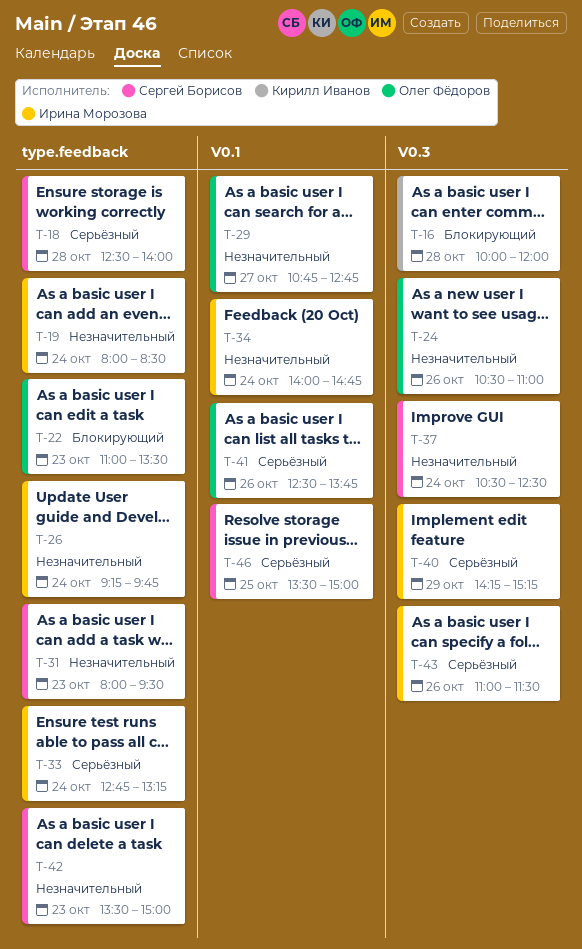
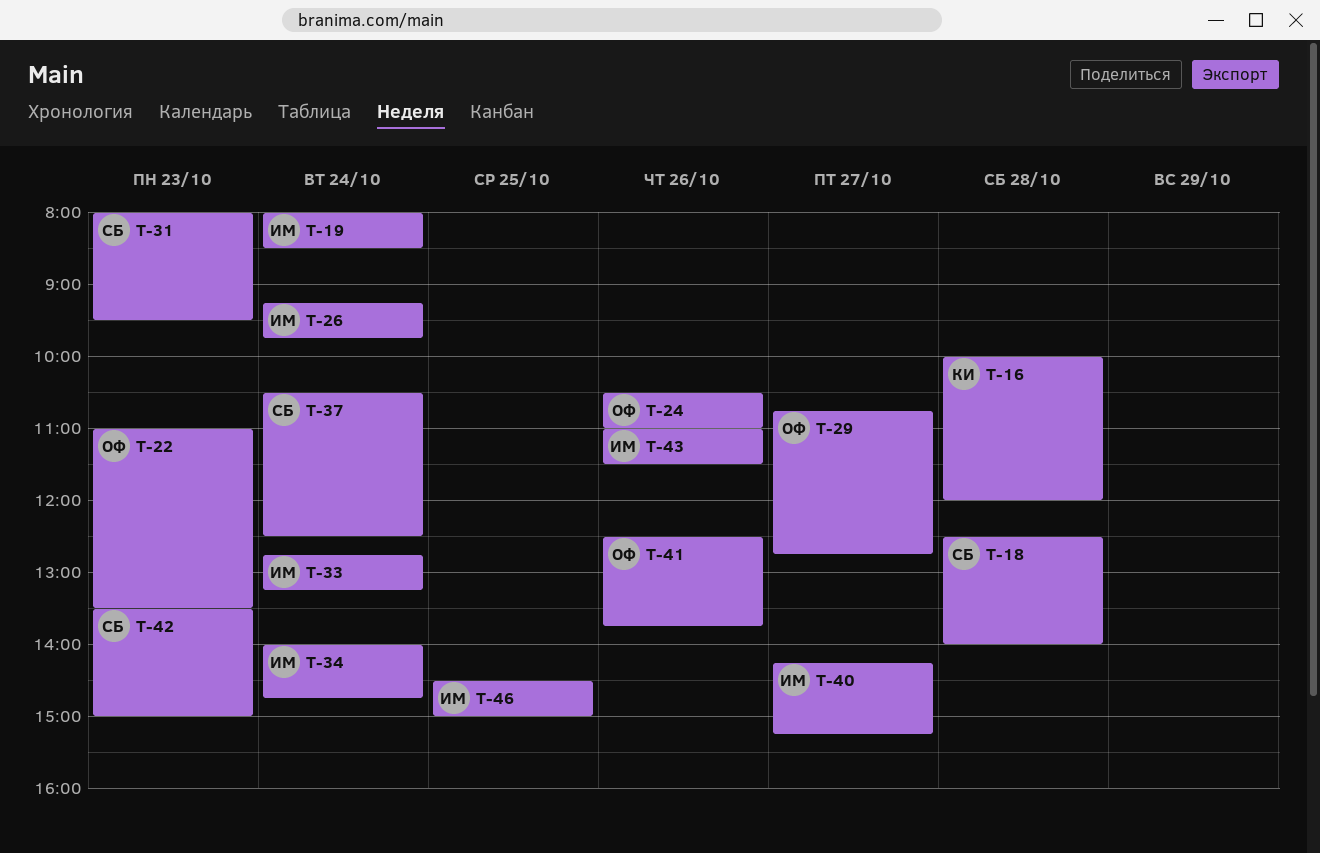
T-40, day: Oct 29 -> Oct 27
T-46, owner: Сергей Борисов -> Ирина Морозова
T-46, begins: 13:30 -> 14:30

